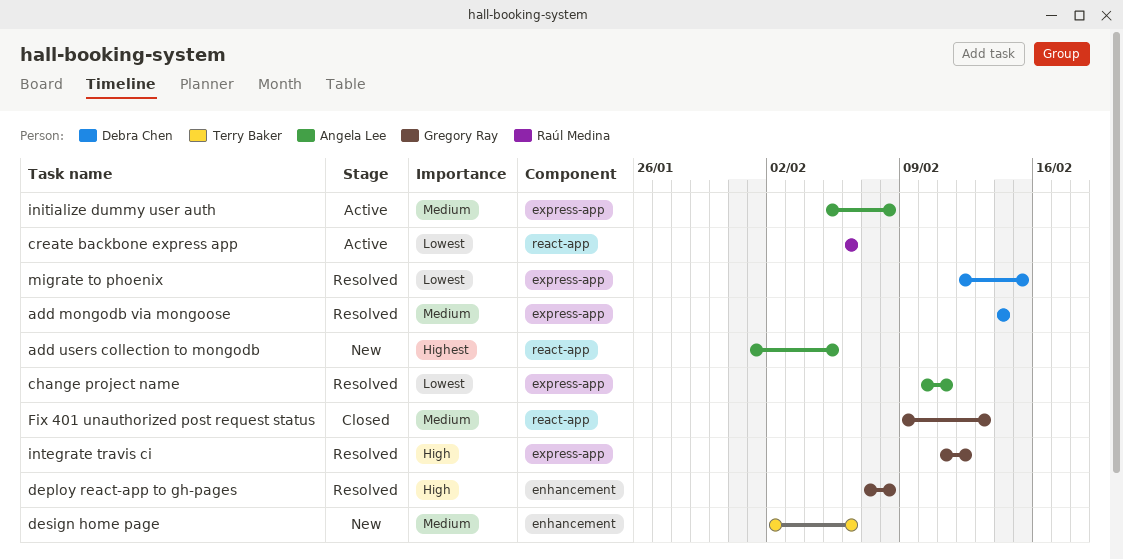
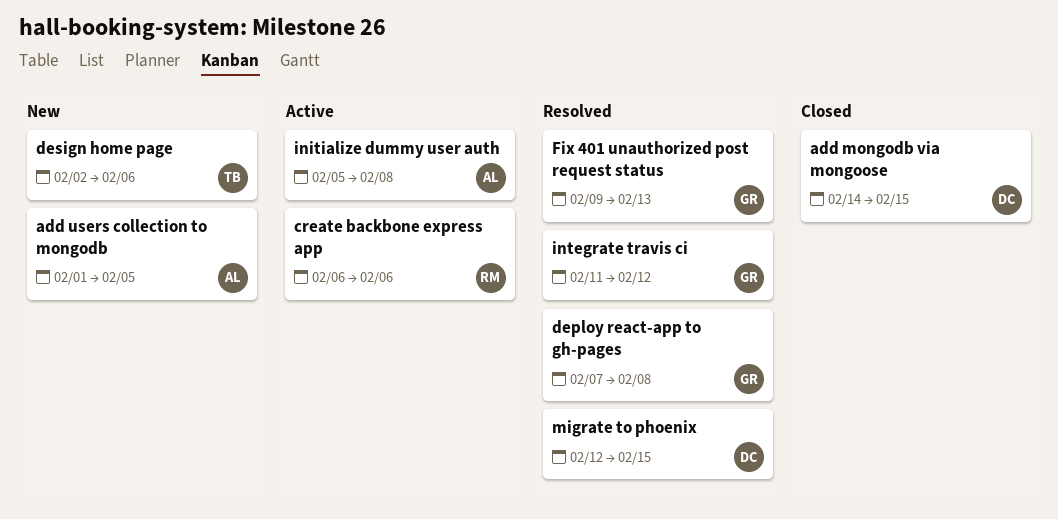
add mongodb via mongoose, status: Resolved -> Closed
add mongodb via mongoose, due: Feb 14 -> Feb 15
change project name: present -> none
Fix 401 unauthorized post request status, status: Closed -> Resolved

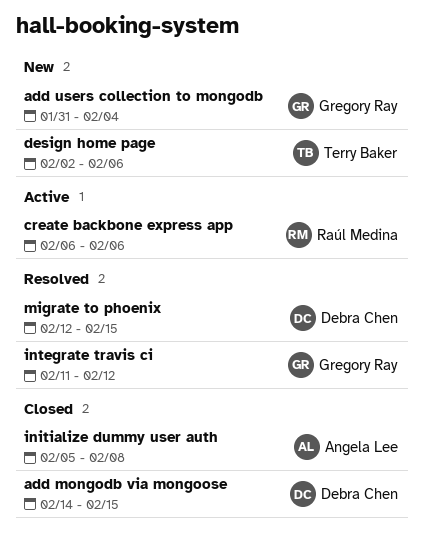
add users collection to mongodb, owner: Angela Lee -> Gregory Ray
add users collection to mongodb, start: Feb 1 -> Jan 31
add users collection to mongodb, due: Feb 5 -> Feb 4
deploy react-app to gh-pages: present -> none
Fix 401 unauthorized post request status: present -> none
initialize dummy user auth, status: Active -> Closed

